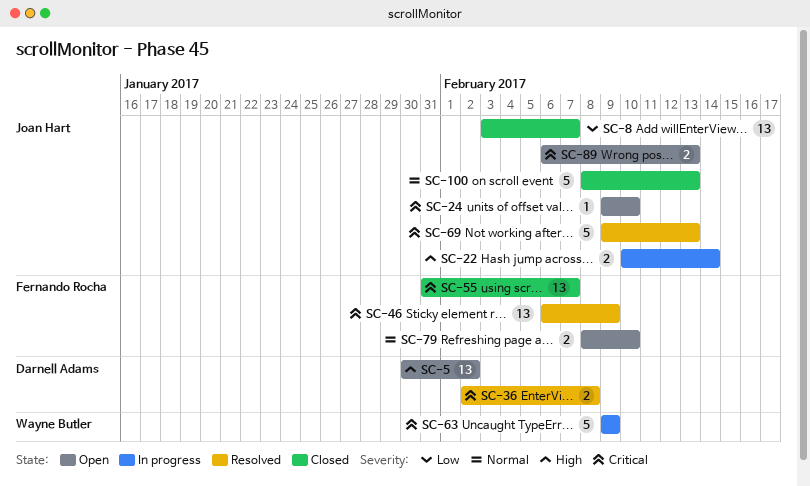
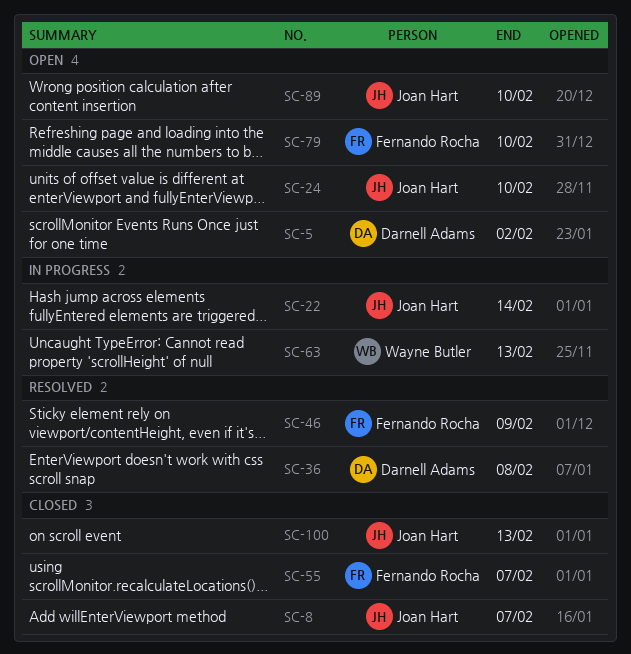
SC-63, due: Feb 9 -> Feb 13
SC-69: present -> none
SC-89, due: Feb 13 -> Feb 10

